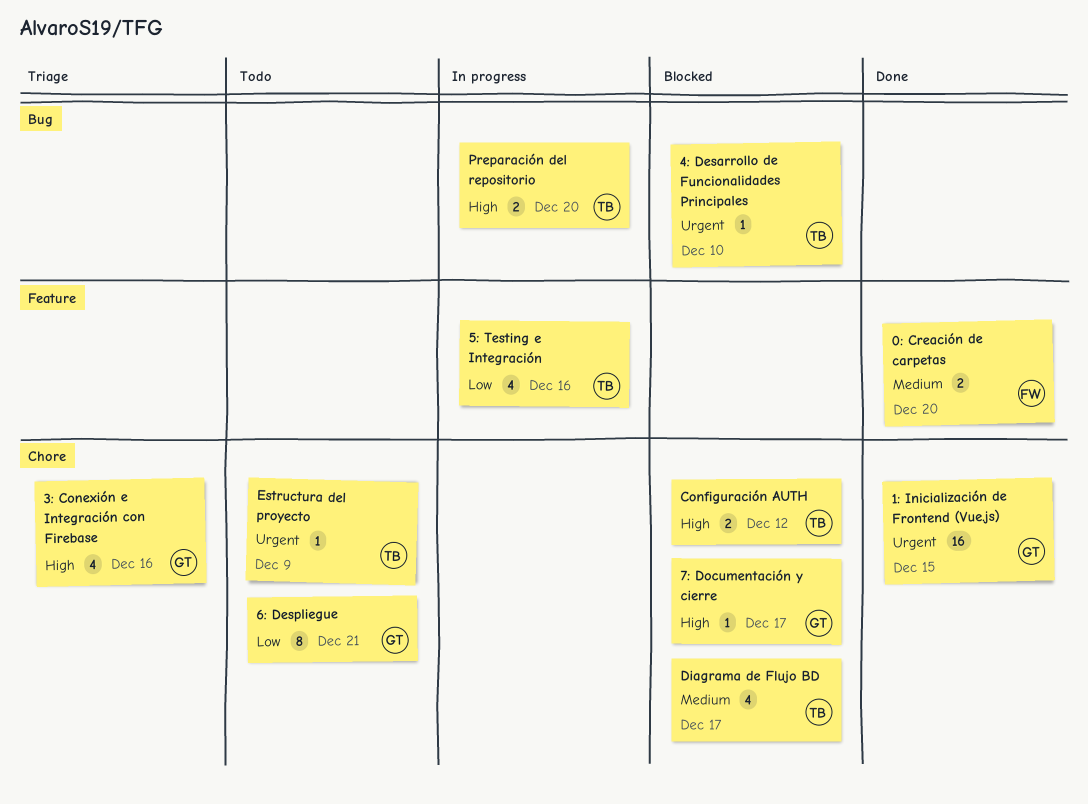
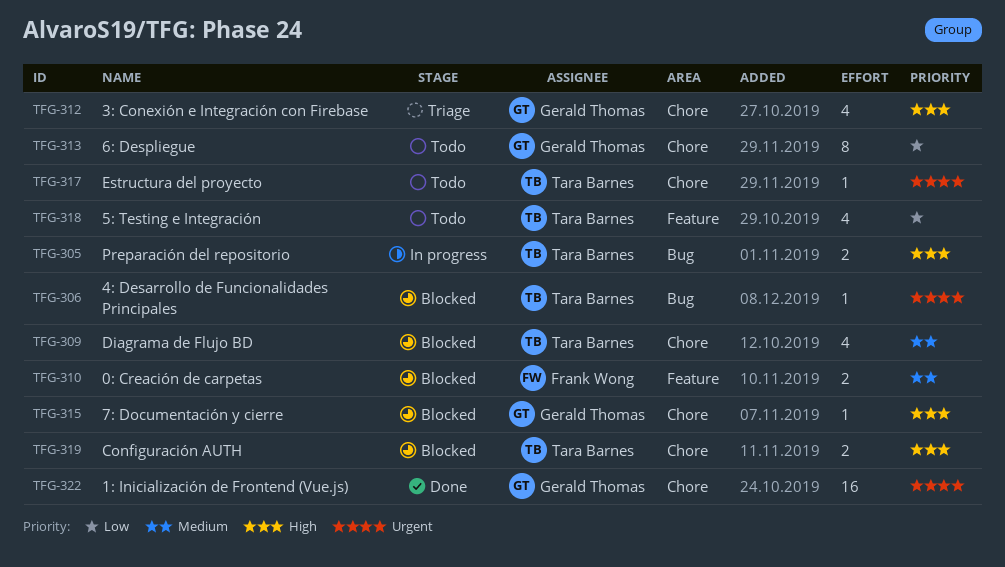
0: Creación de carpetas, status: Done -> Blocked
5: Testing e Integración, status: In progress -> Todo

